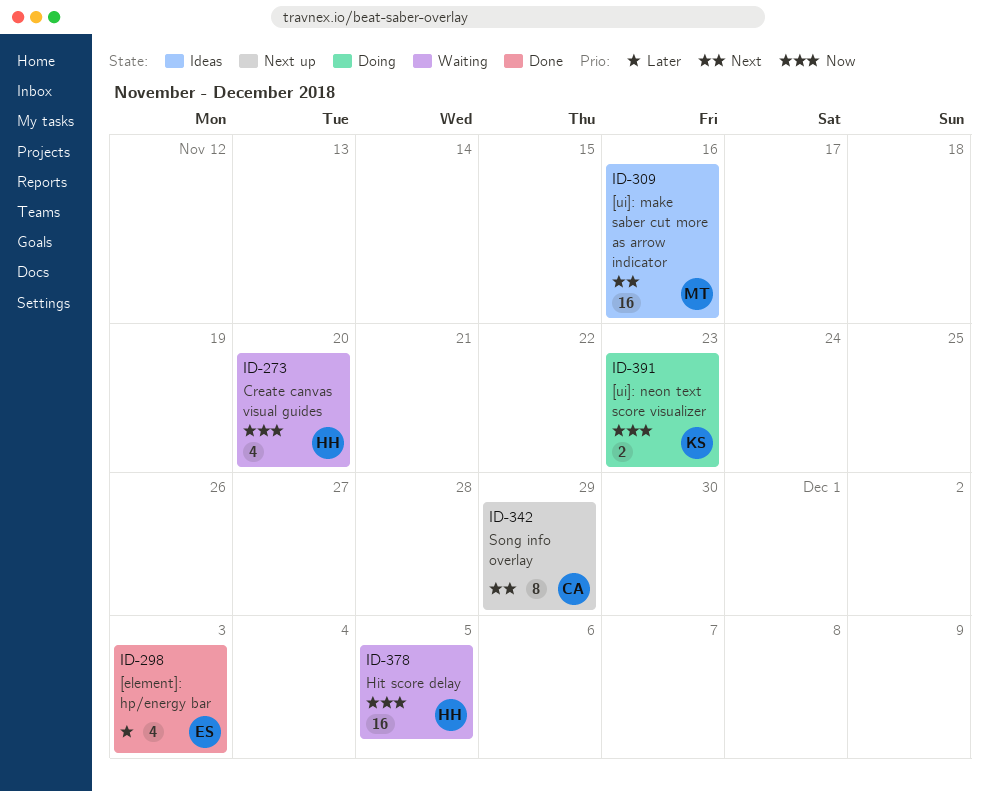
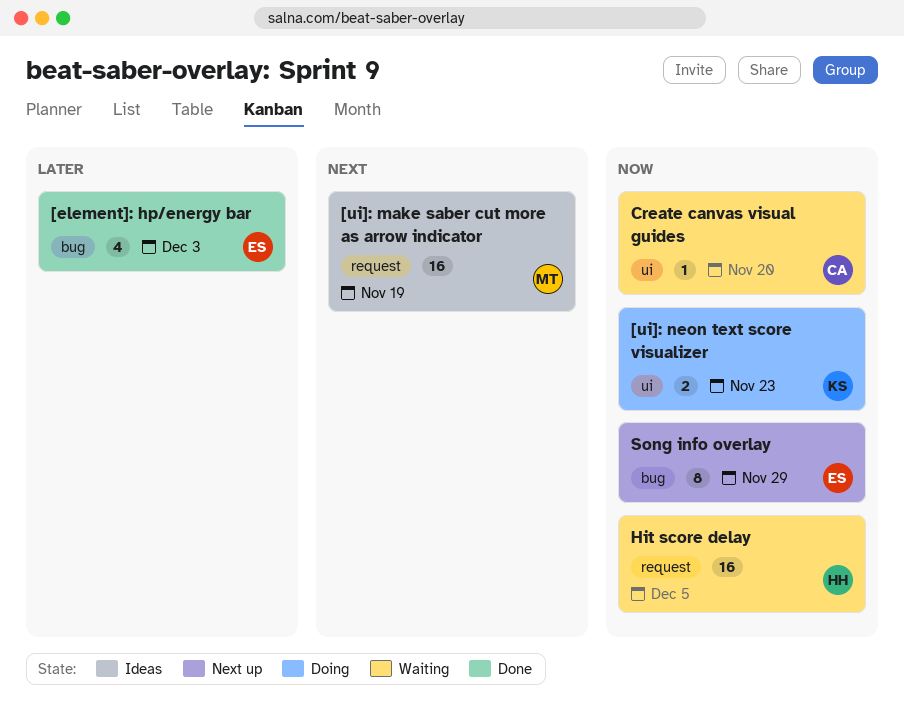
[ui]: make saber cut more as arrow indicator, due: Nov 16 -> Nov 19
Create canvas visual guides, owner: HH -> CA
Create canvas visual guides, estimate: 4 -> 1
Song info overlay, owner: CA -> ES
Song info overlay, priority: Next -> Now

